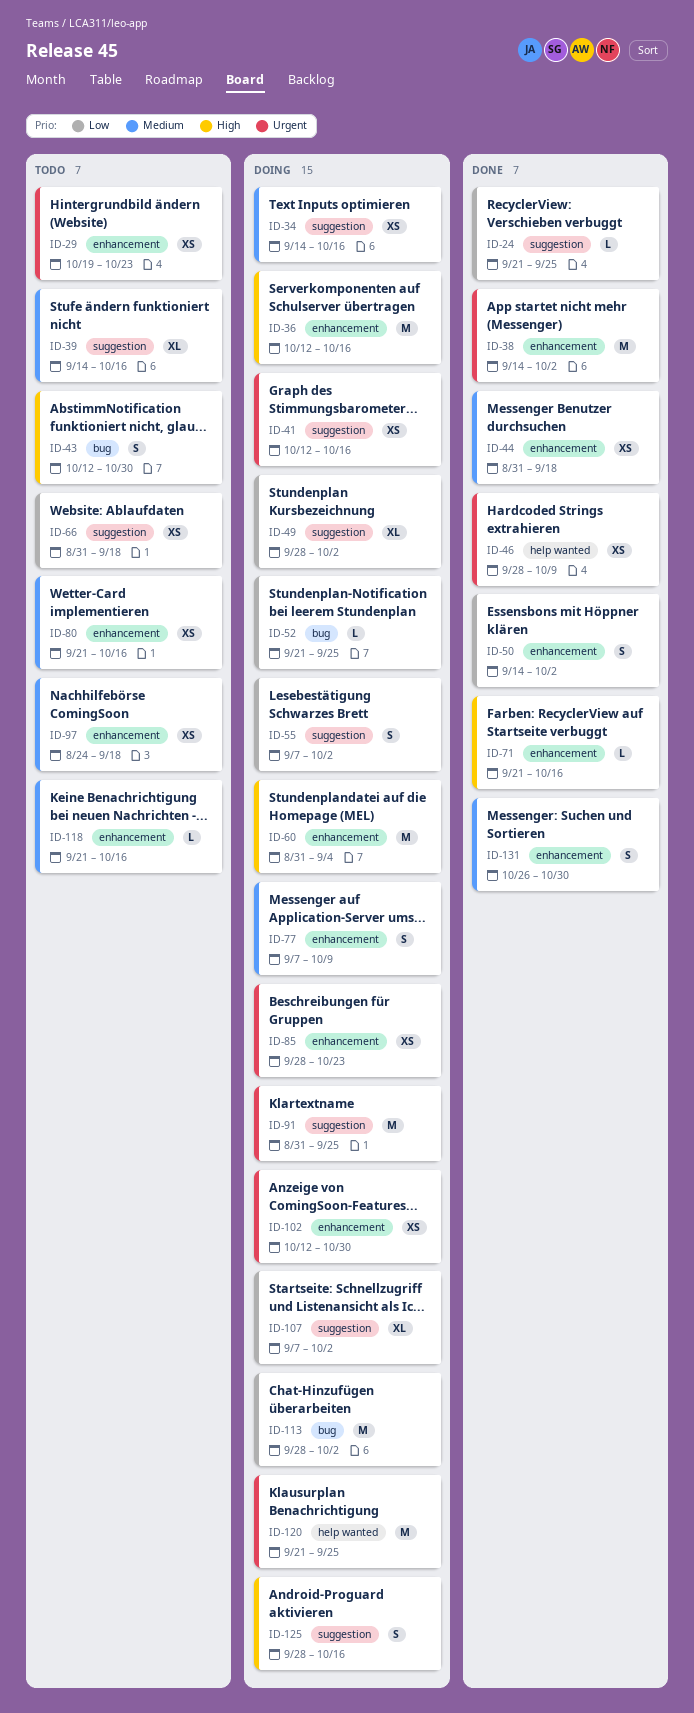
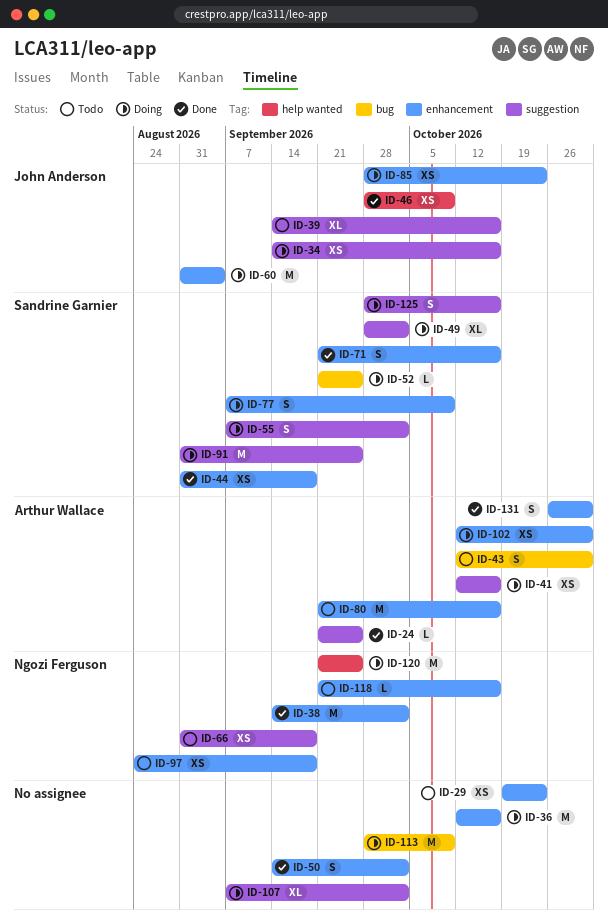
ID-71, estimate: L -> S
ID-80, estimate: XS -> M
ID-113, due: Oct 2 -> Oct 9

